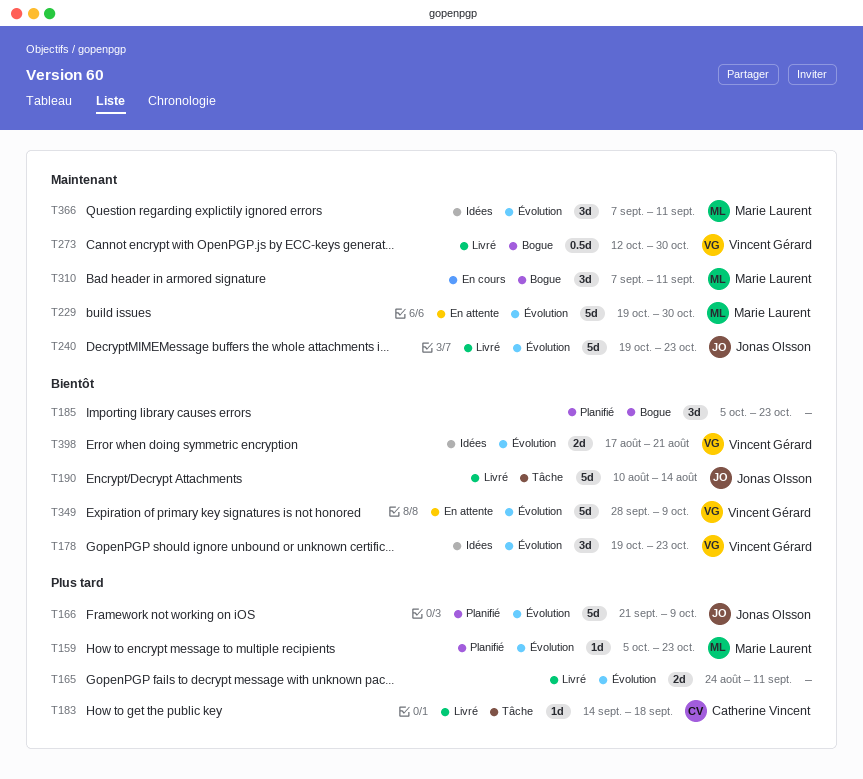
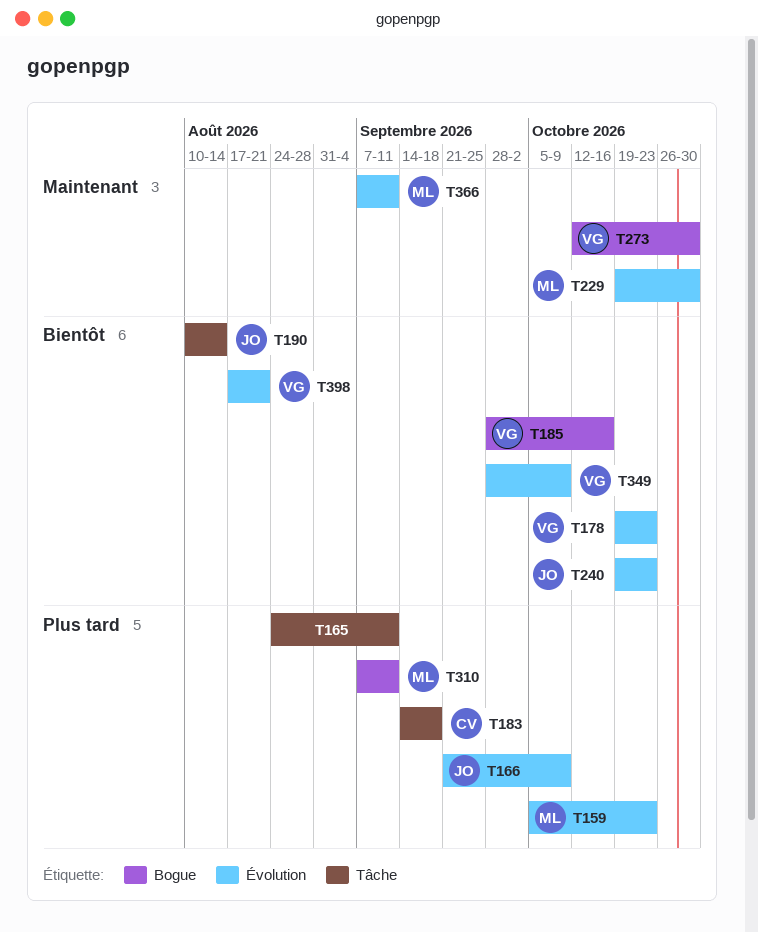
T165, label: Évolution -> Tâche
T185, owner: none -> Vincent Gérard
T185, start: Oct 5 -> Sep 28
T185, due: Oct 23 -> Oct 16
T240, priority: Maintenant -> Bientôt
T310, priority: Maintenant -> Plus tard

